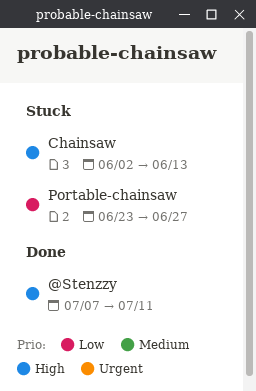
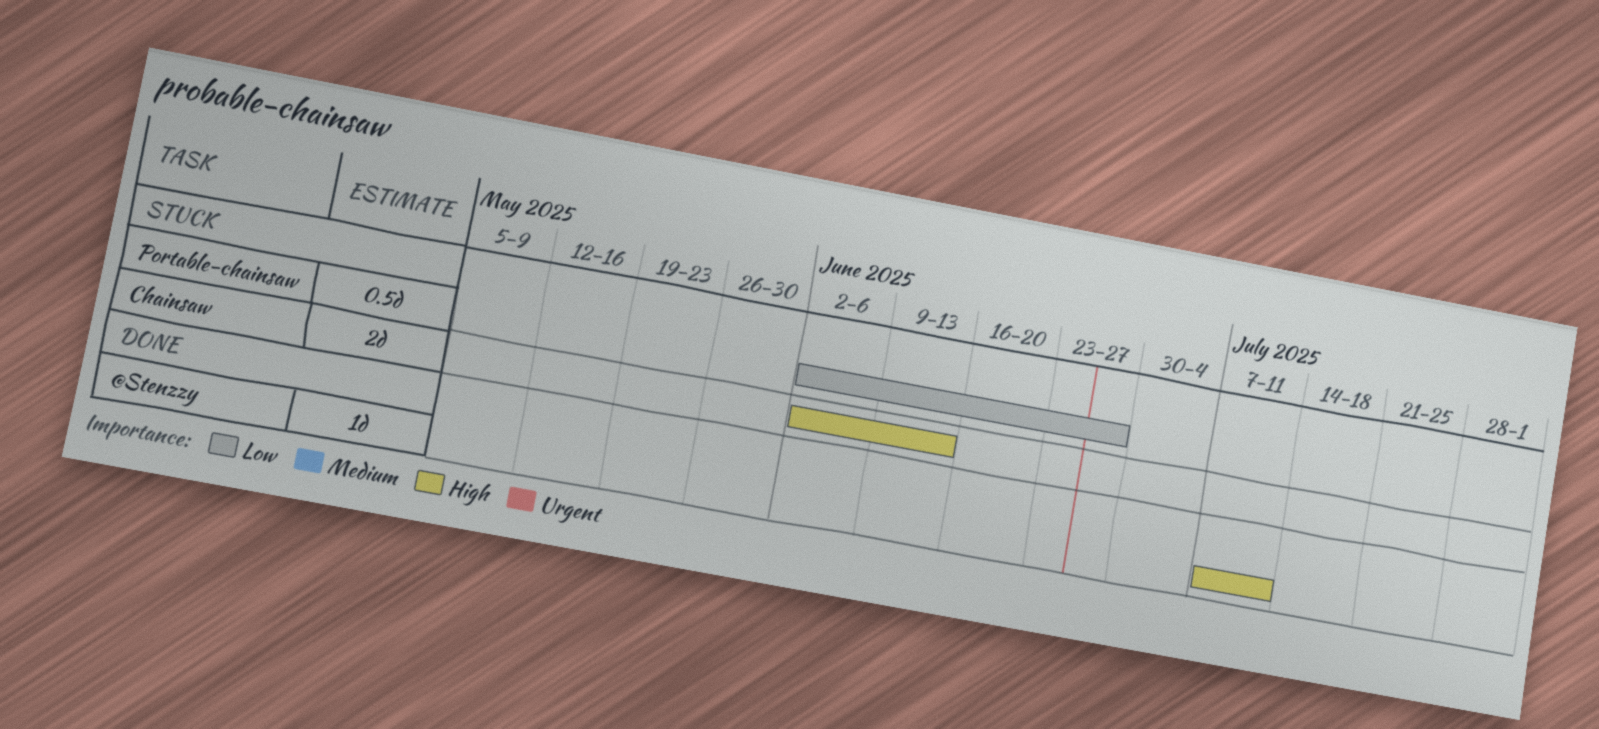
Portable-chainsaw, start: Jun 23 -> Jun 2

